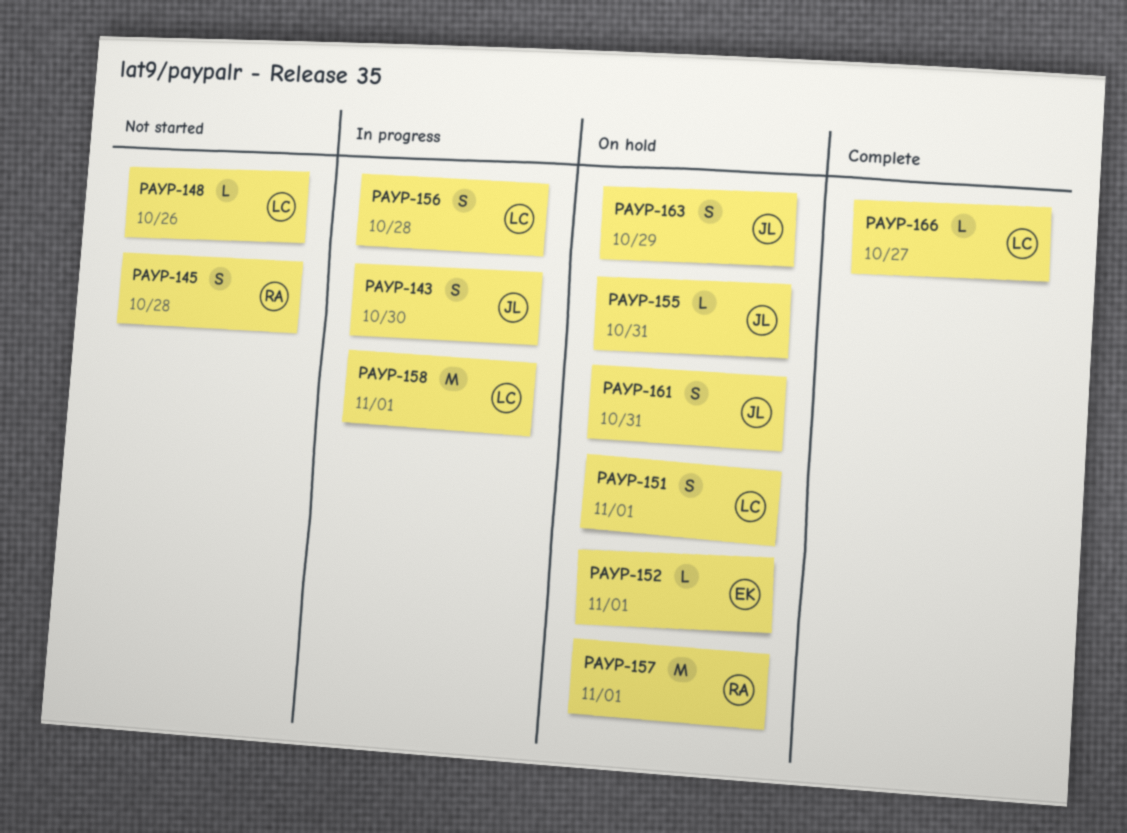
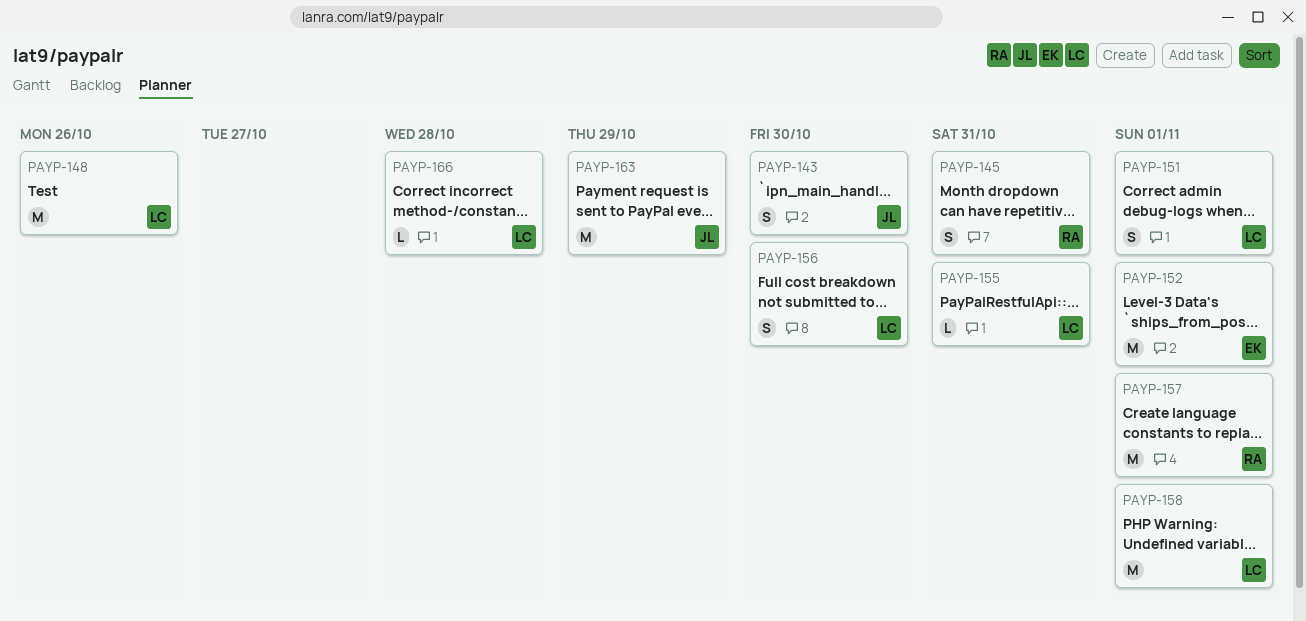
PAYP-145, due: Oct 28 -> Oct 31
PAYP-148, estimate: L -> M
PAYP-152, estimate: L -> M
PAYP-155, owner: JL -> LC
PAYP-156, due: Oct 28 -> Oct 30
PAYP-161: present -> none
PAYP-163, estimate: S -> M
PAYP-166, due: Oct 27 -> Oct 28

